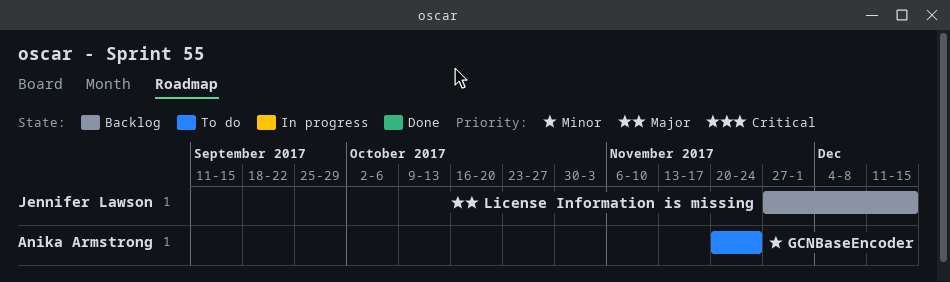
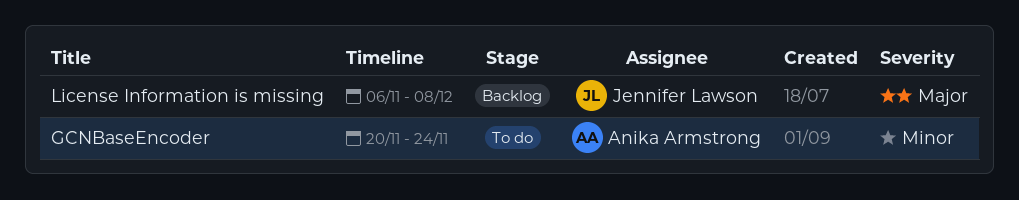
License Information is missing, start: Nov 27 -> Nov 6
License Information is missing, due: Dec 15 -> Dec 8

